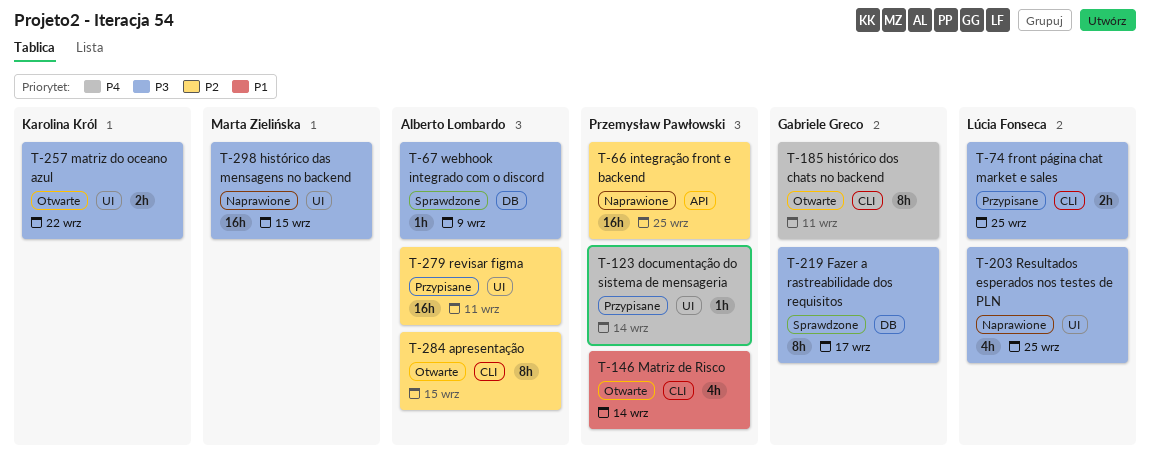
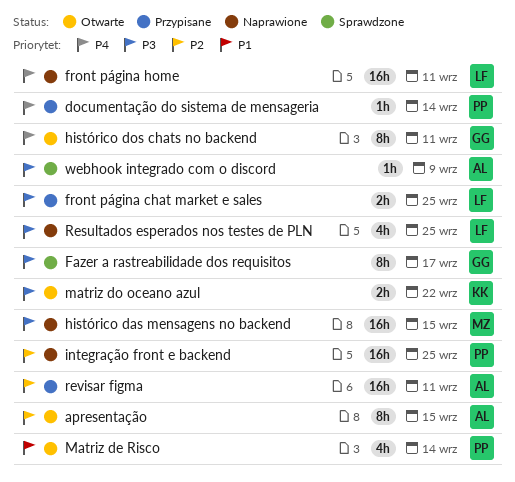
front página home: none -> present

